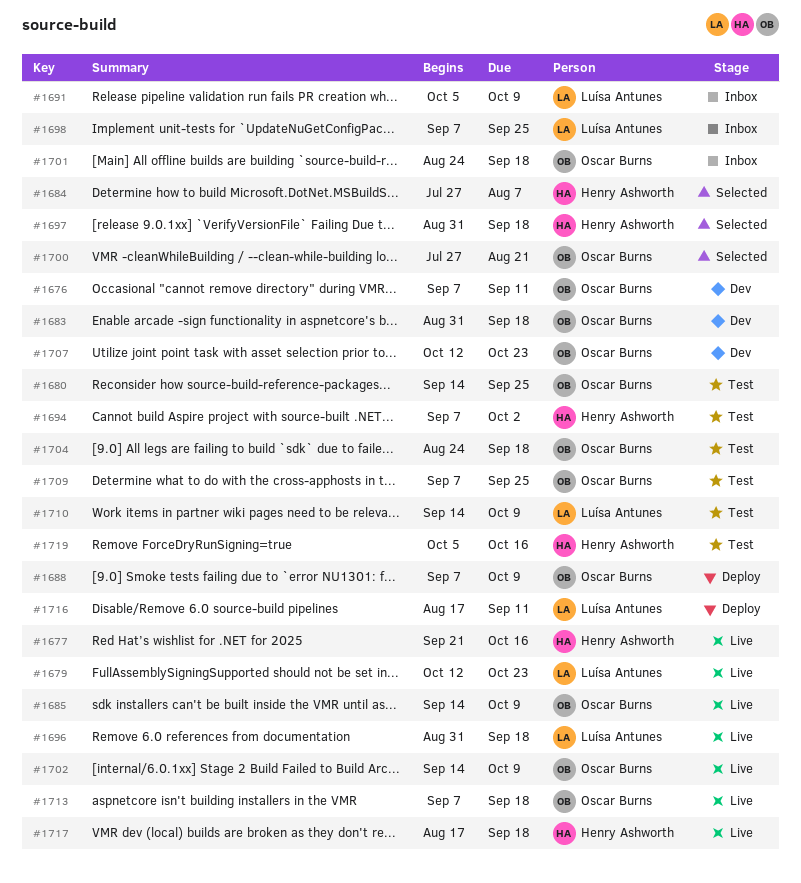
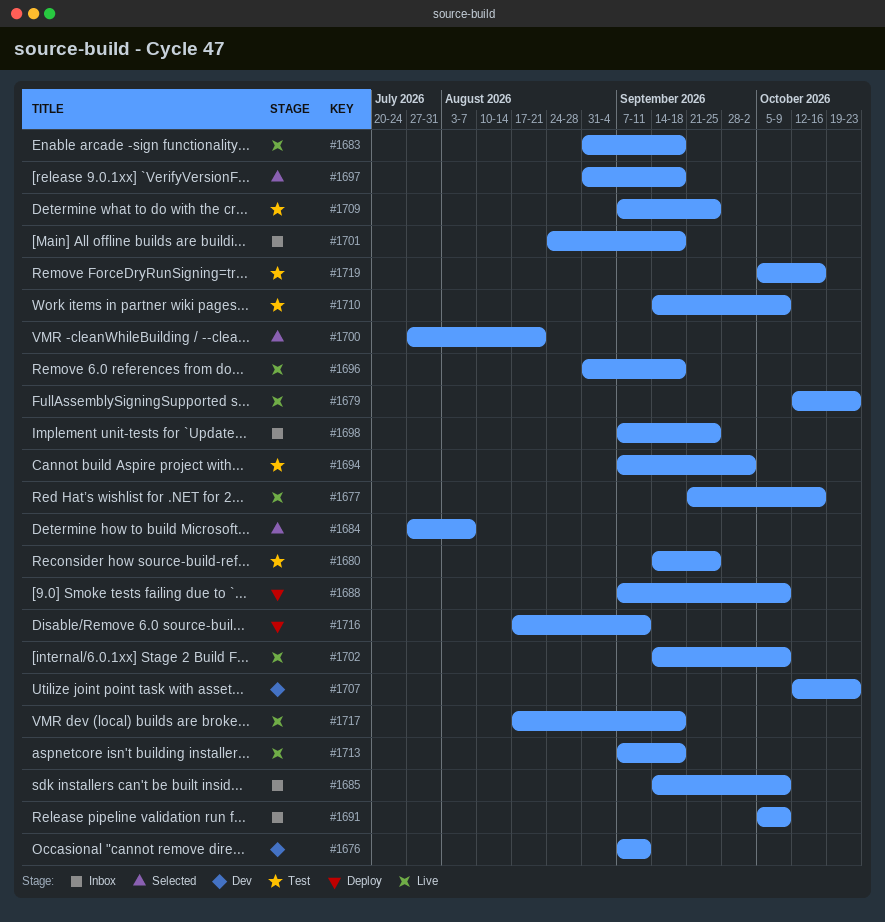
#1683, status: Dev -> Live
#1685, status: Live -> Inbox
#1704: present -> none

